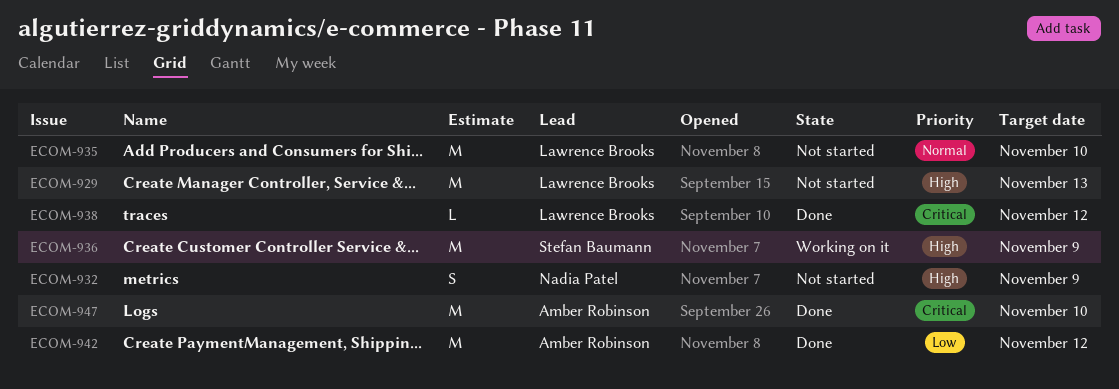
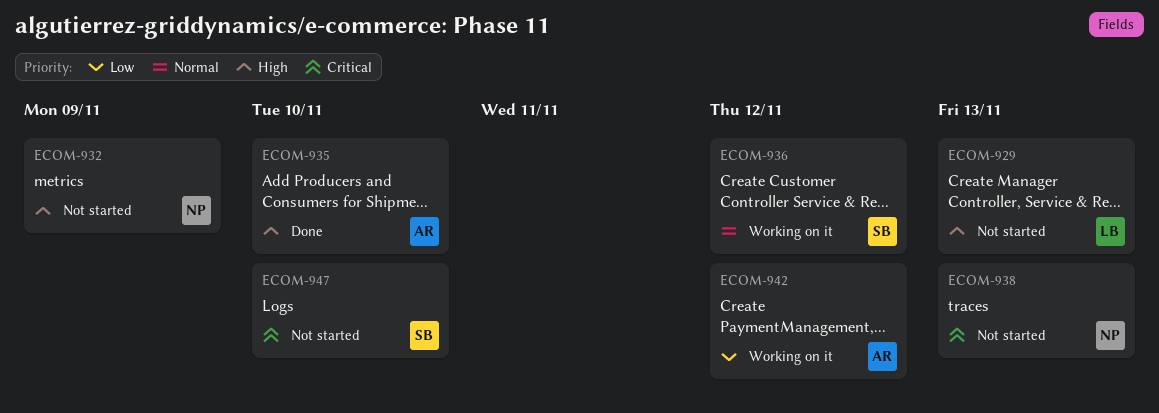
ECOM-935, status: Not started -> Done
ECOM-935, owner: Lawrence Brooks -> Amber Robinson
ECOM-935, priority: Normal -> High
ECOM-936, priority: High -> Normal
ECOM-936, due: Nov 9 -> Nov 12
ECOM-938, status: Done -> Not started
ECOM-938, owner: Lawrence Brooks -> Nadia Patel
ECOM-938, due: Nov 12 -> Nov 13
ECOM-942, status: Done -> Working on it
ECOM-947, status: Done -> Not started
ECOM-947, owner: Amber Robinson -> Stefan Baumann

